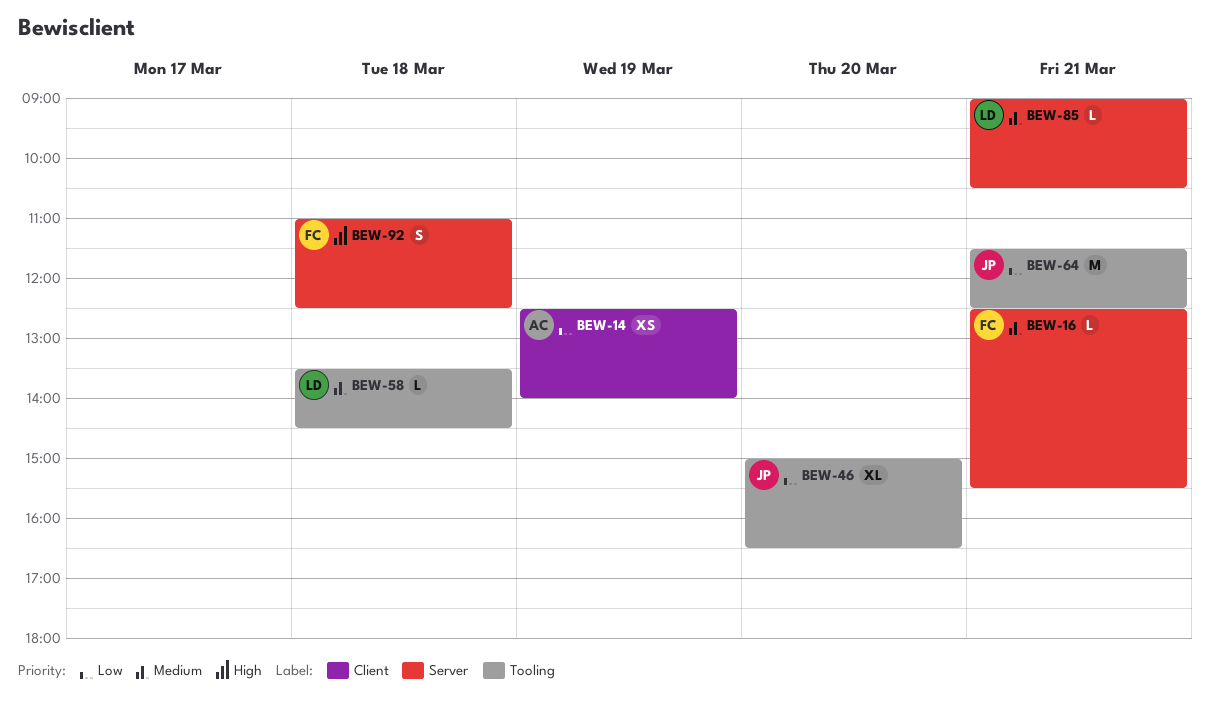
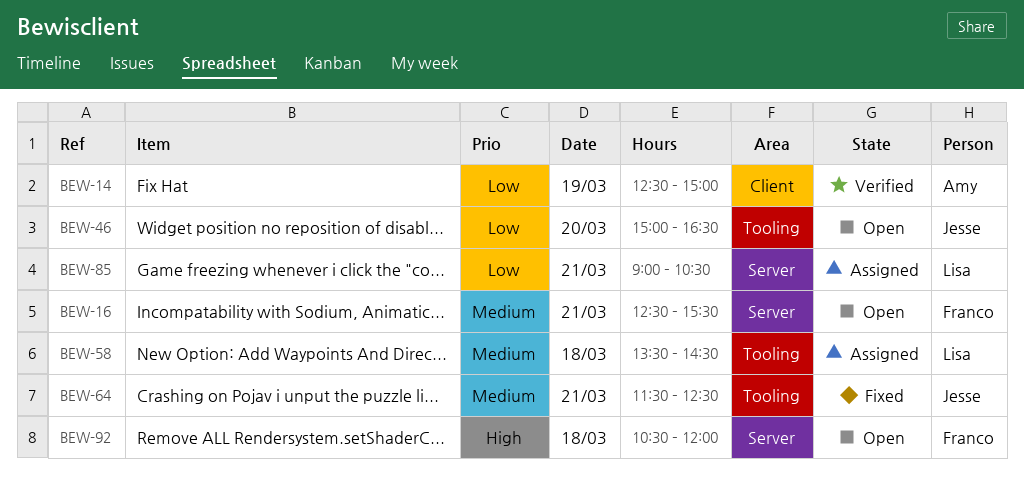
BEW-14, ends: 14:00 -> 15:00
BEW-64, priority: Low -> Medium
BEW-85, priority: Medium -> Low
BEW-92, begins: 11:00 -> 10:30
BEW-92, ends: 12:30 -> 12:00

